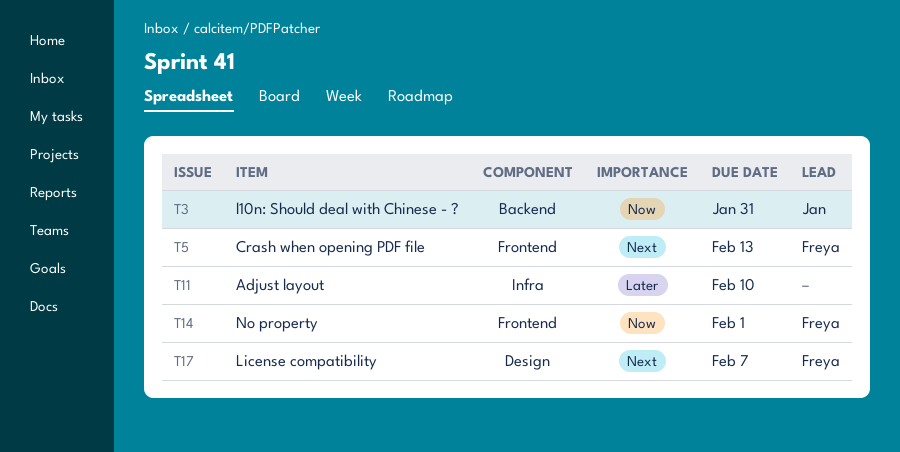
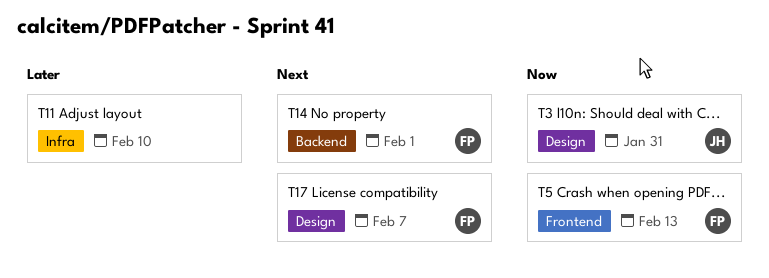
T3, label: Backend -> Design
T5, priority: Next -> Now
T14, priority: Now -> Next
T14, label: Frontend -> Backend

